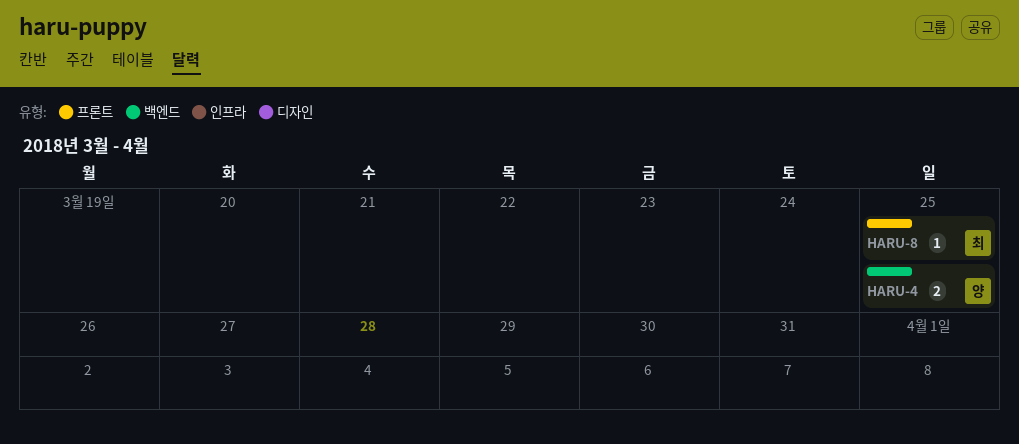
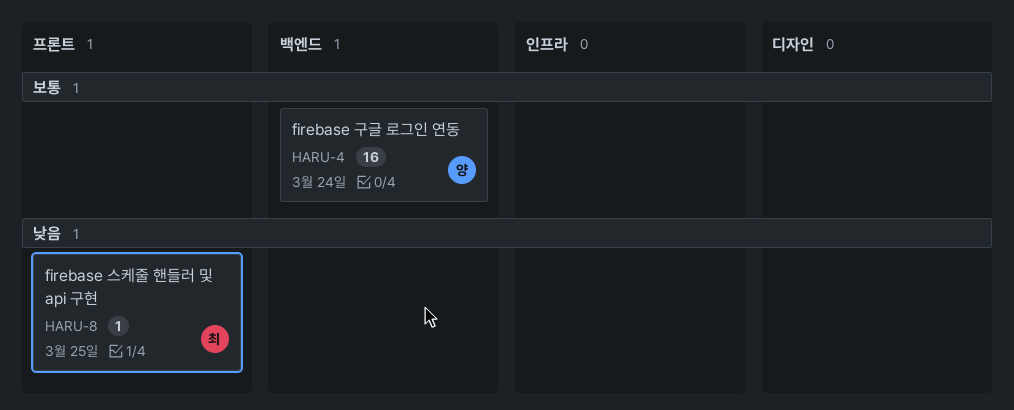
HARU-4, estimate: 2 -> 16
HARU-4, due: Mar 25 -> Mar 24

